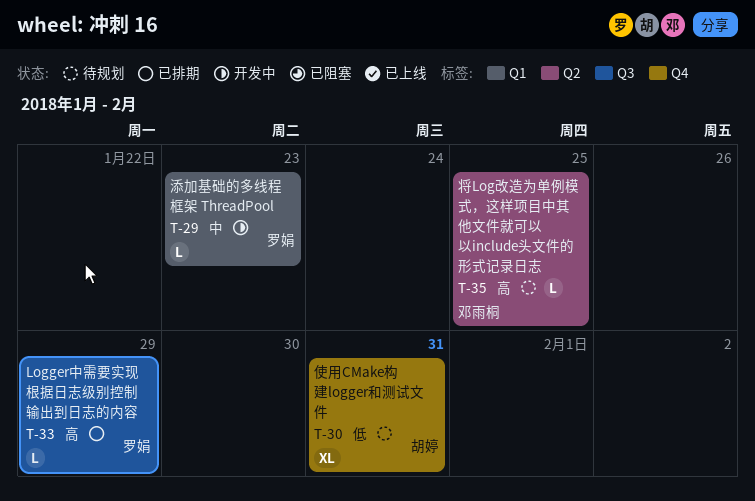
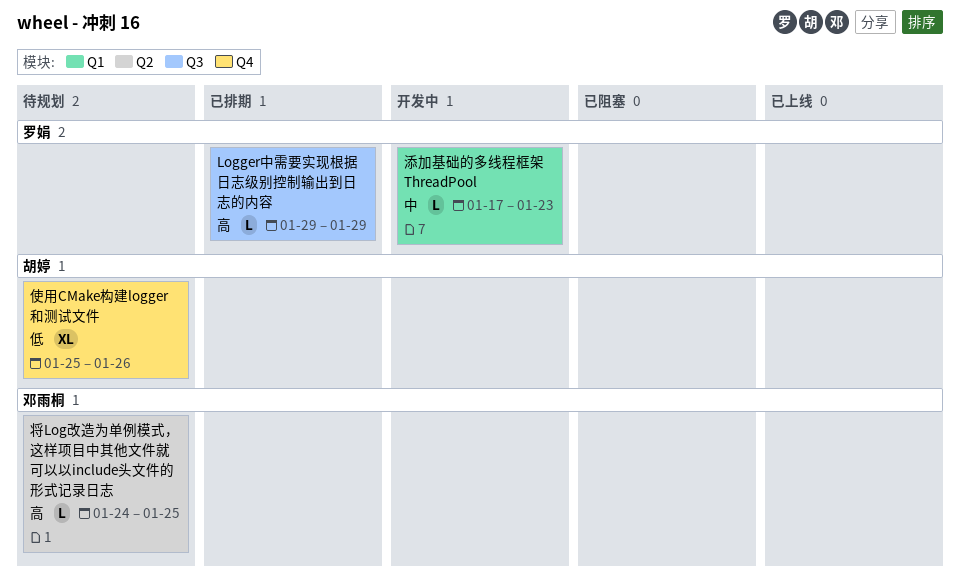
使用CMake构建logger和测试文件, due: Jan 31 -> Jan 26

